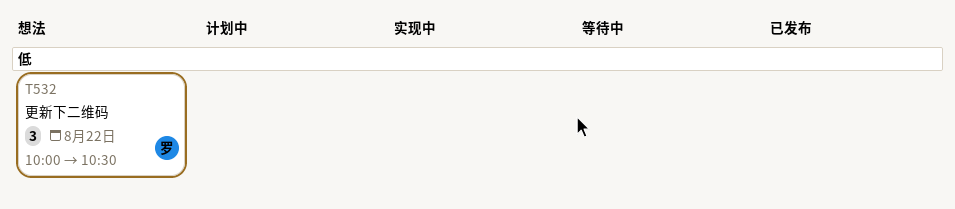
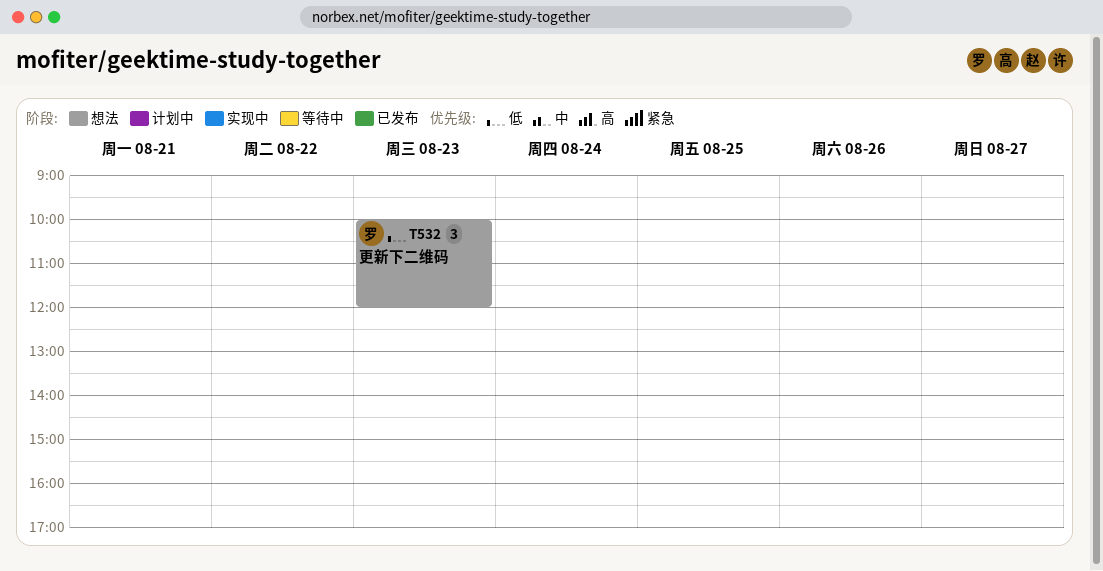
T532, day: Aug 22 -> Aug 23
T532, ends: 10:30 -> 12:00

